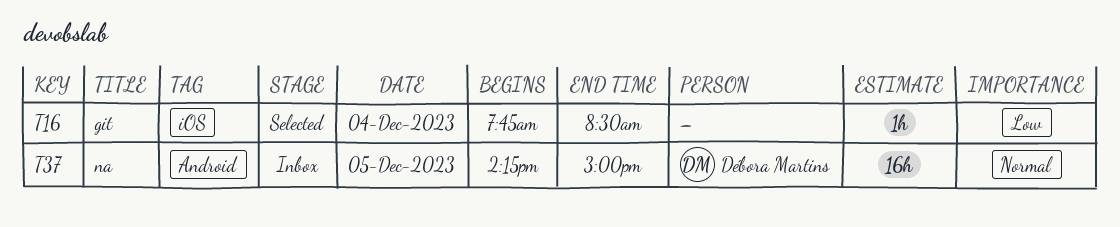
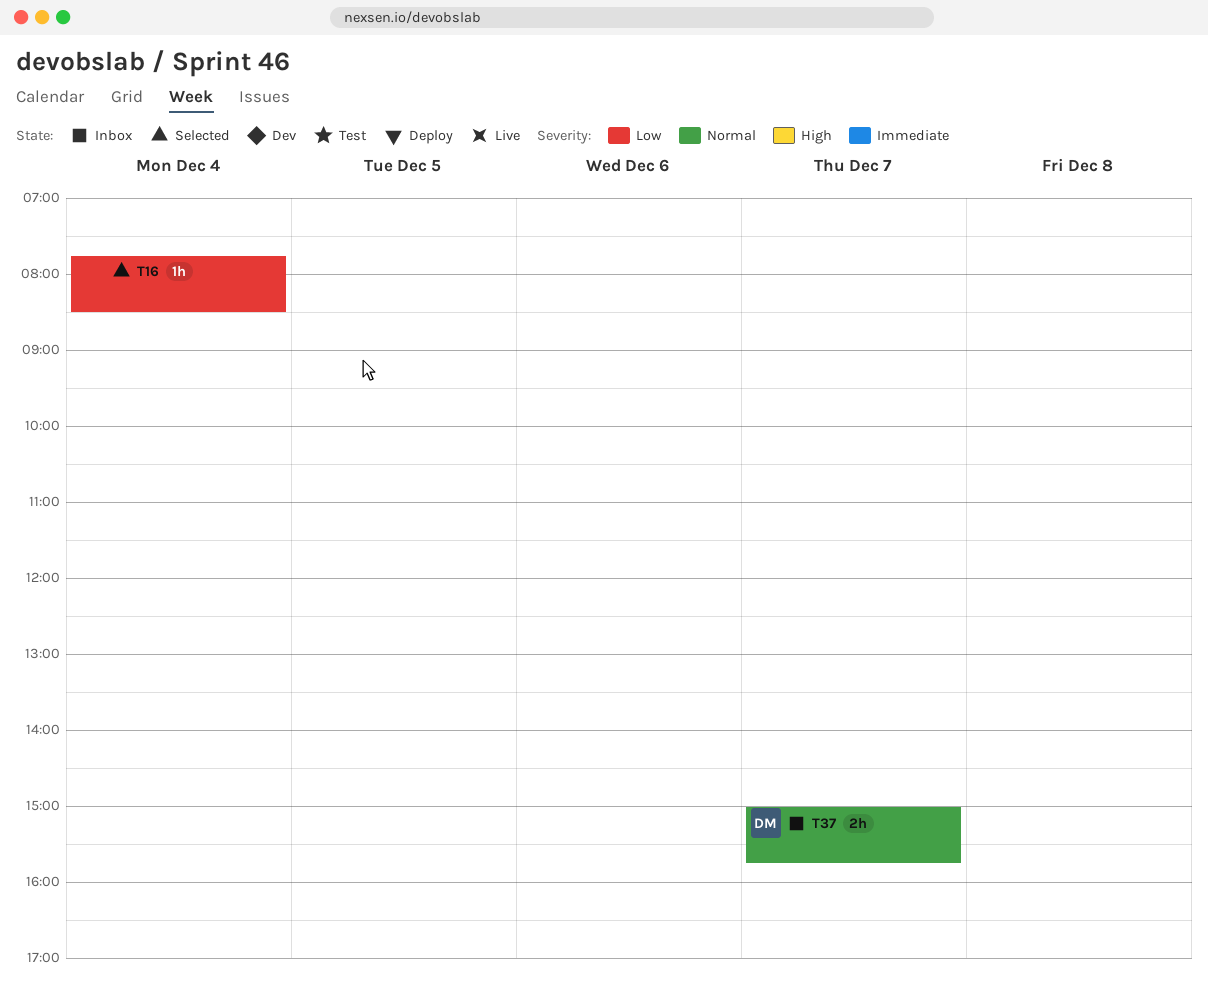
T37, estimate: 16h -> 2h
T37, day: Dec 5 -> Dec 7
T37, begins: 14:15 -> 15:00
T37, ends: 15:00 -> 15:45

